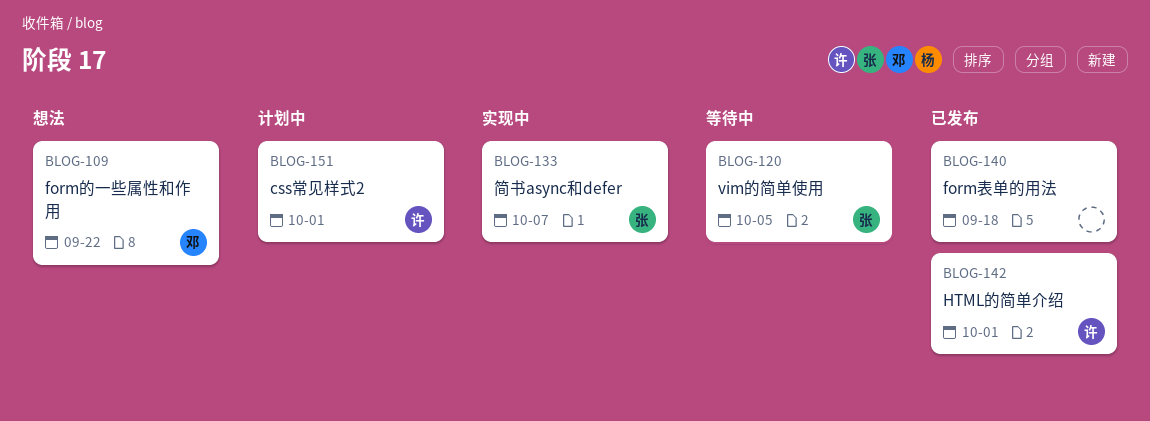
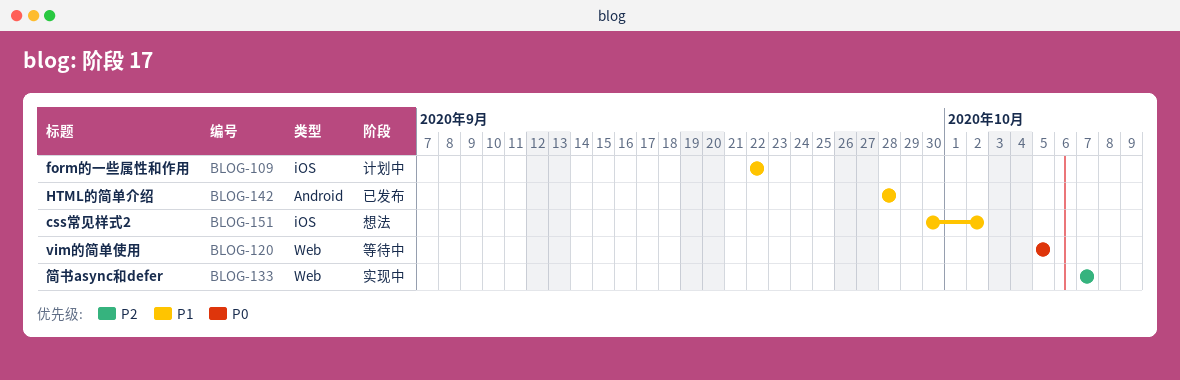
BLOG-109, status: 想法 -> 计划中
BLOG-140: present -> none
BLOG-142, due: Oct 1 -> Sep 28
BLOG-151, status: 计划中 -> 想法
BLOG-151, due: Oct 1 -> Oct 2

